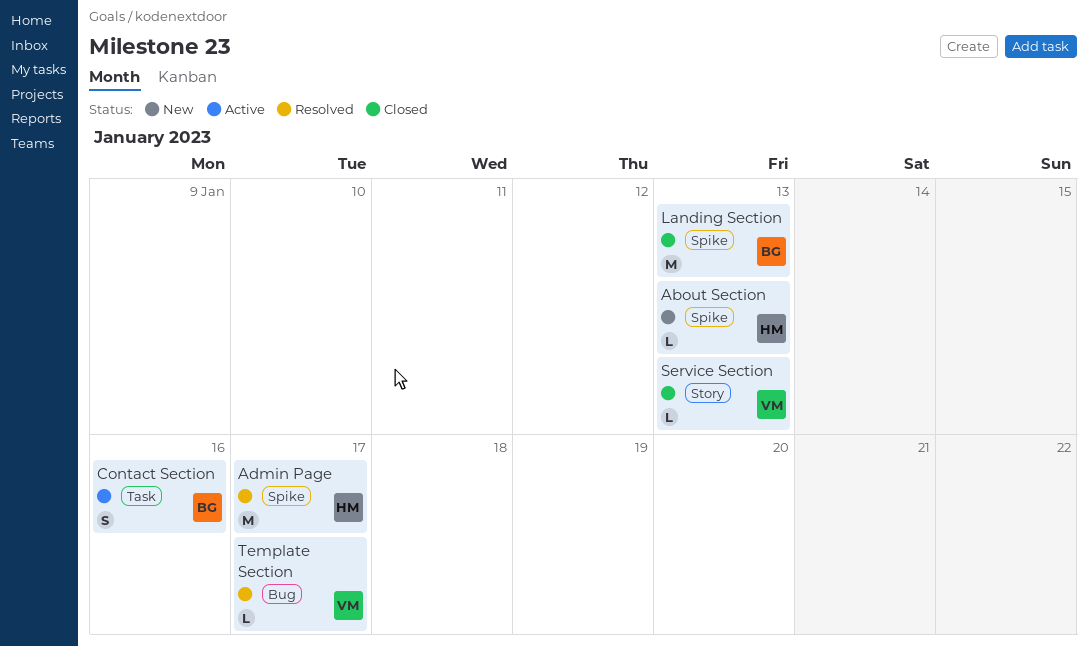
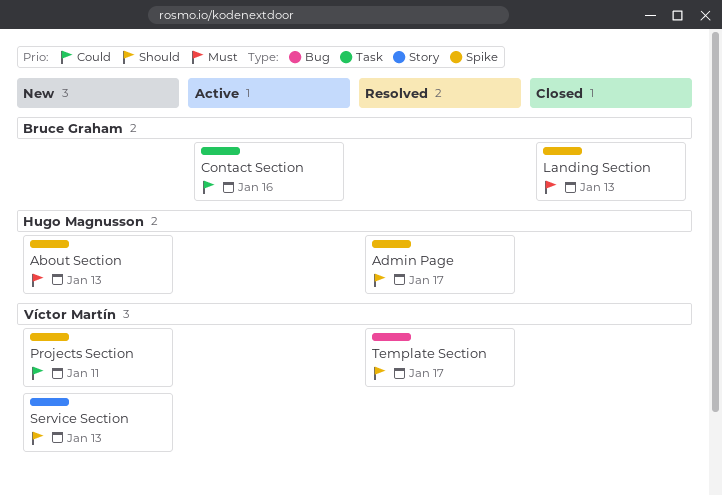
Projects Section: none -> present
Service Section, status: Closed -> New

